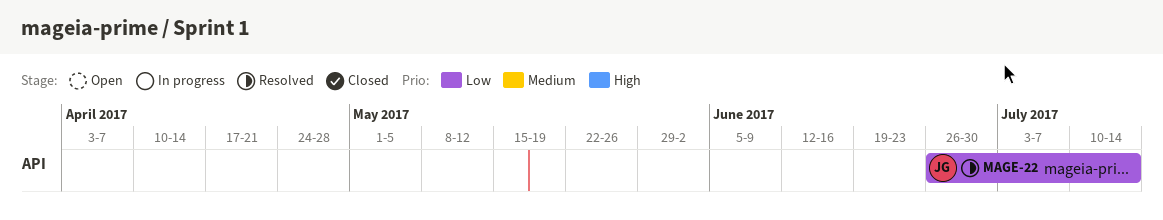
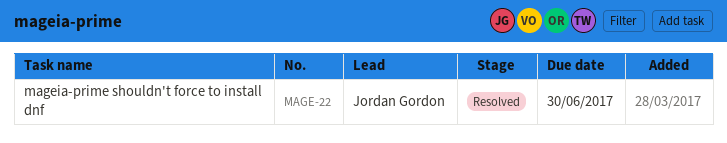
MAGE-22, due: Jul 14 -> Jun 30

